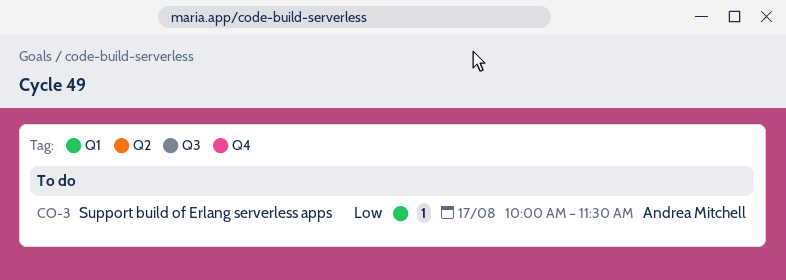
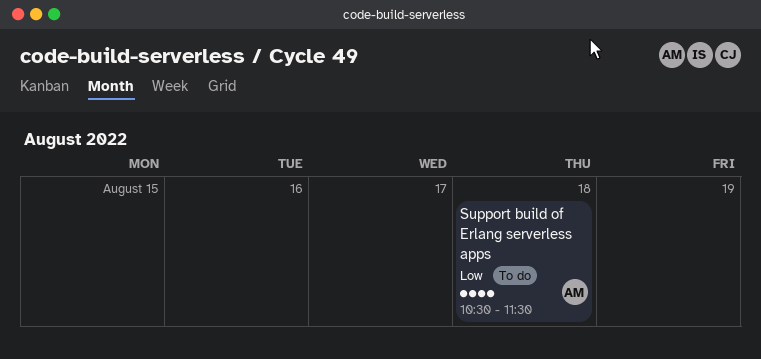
Support build of Erlang serverless apps, estimate: 1 -> 4
Support build of Erlang serverless apps, day: Aug 17 -> Aug 18
Support build of Erlang serverless apps, begins: 10:00 -> 10:30

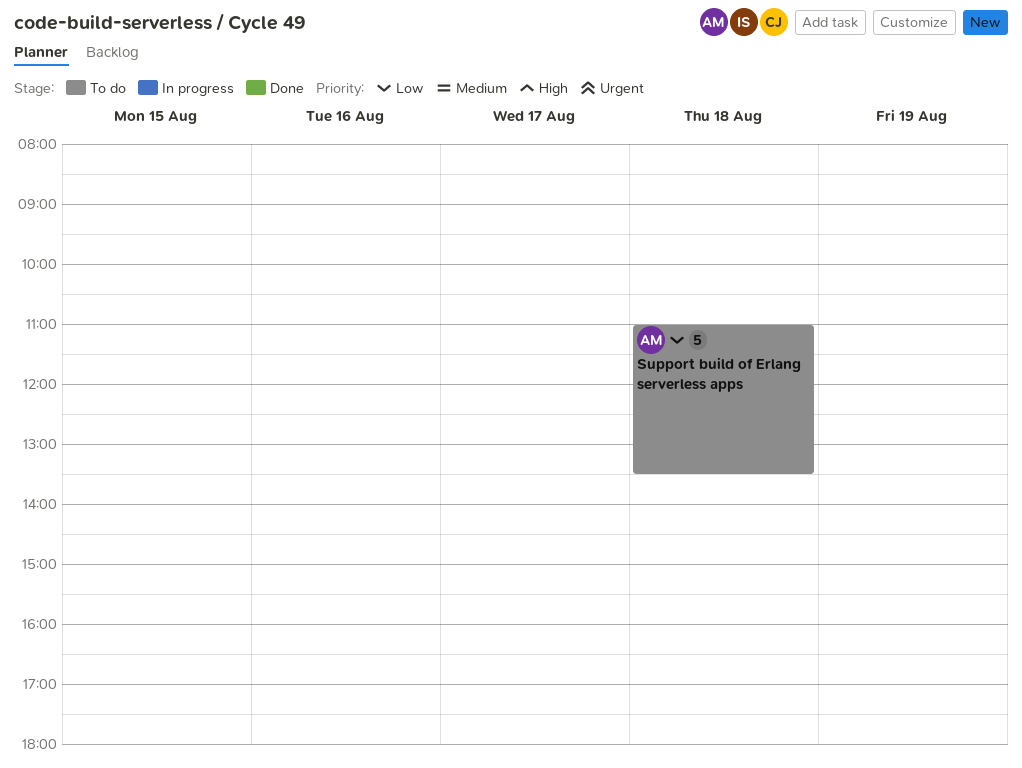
Support build of Erlang serverless apps, estimate: 4 -> 5
Support build of Erlang serverless apps, begins: 10:30 -> 11:00
Support build of Erlang serverless apps, ends: 11:30 -> 13:30

